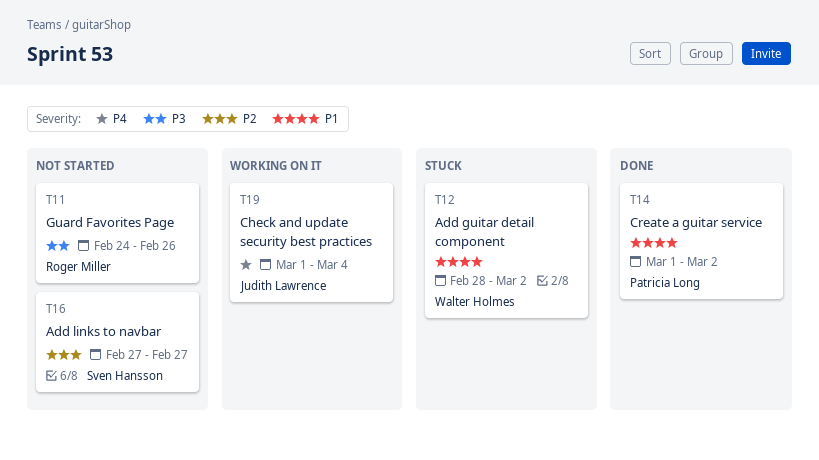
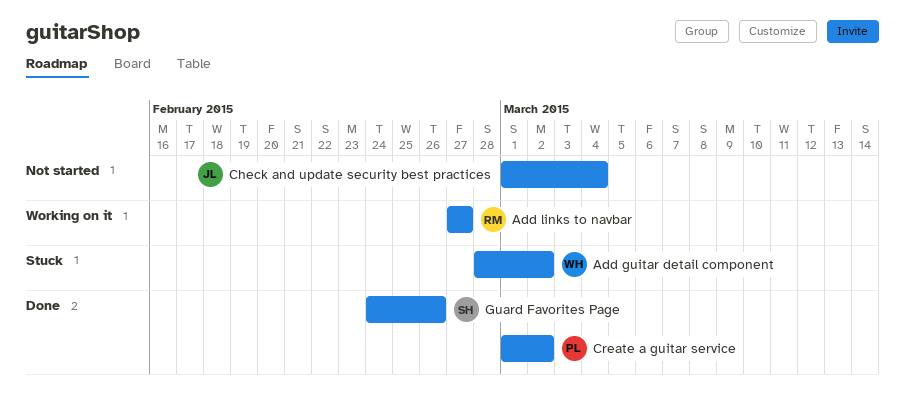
Add links to navbar, status: Not started -> Working on it
Add links to navbar, owner: Sven Hansson -> Roger Miller
Check and update security best practices, status: Working on it -> Not started
Guard Favorites Page, status: Not started -> Done
Guard Favorites Page, owner: Roger Miller -> Sven Hansson

